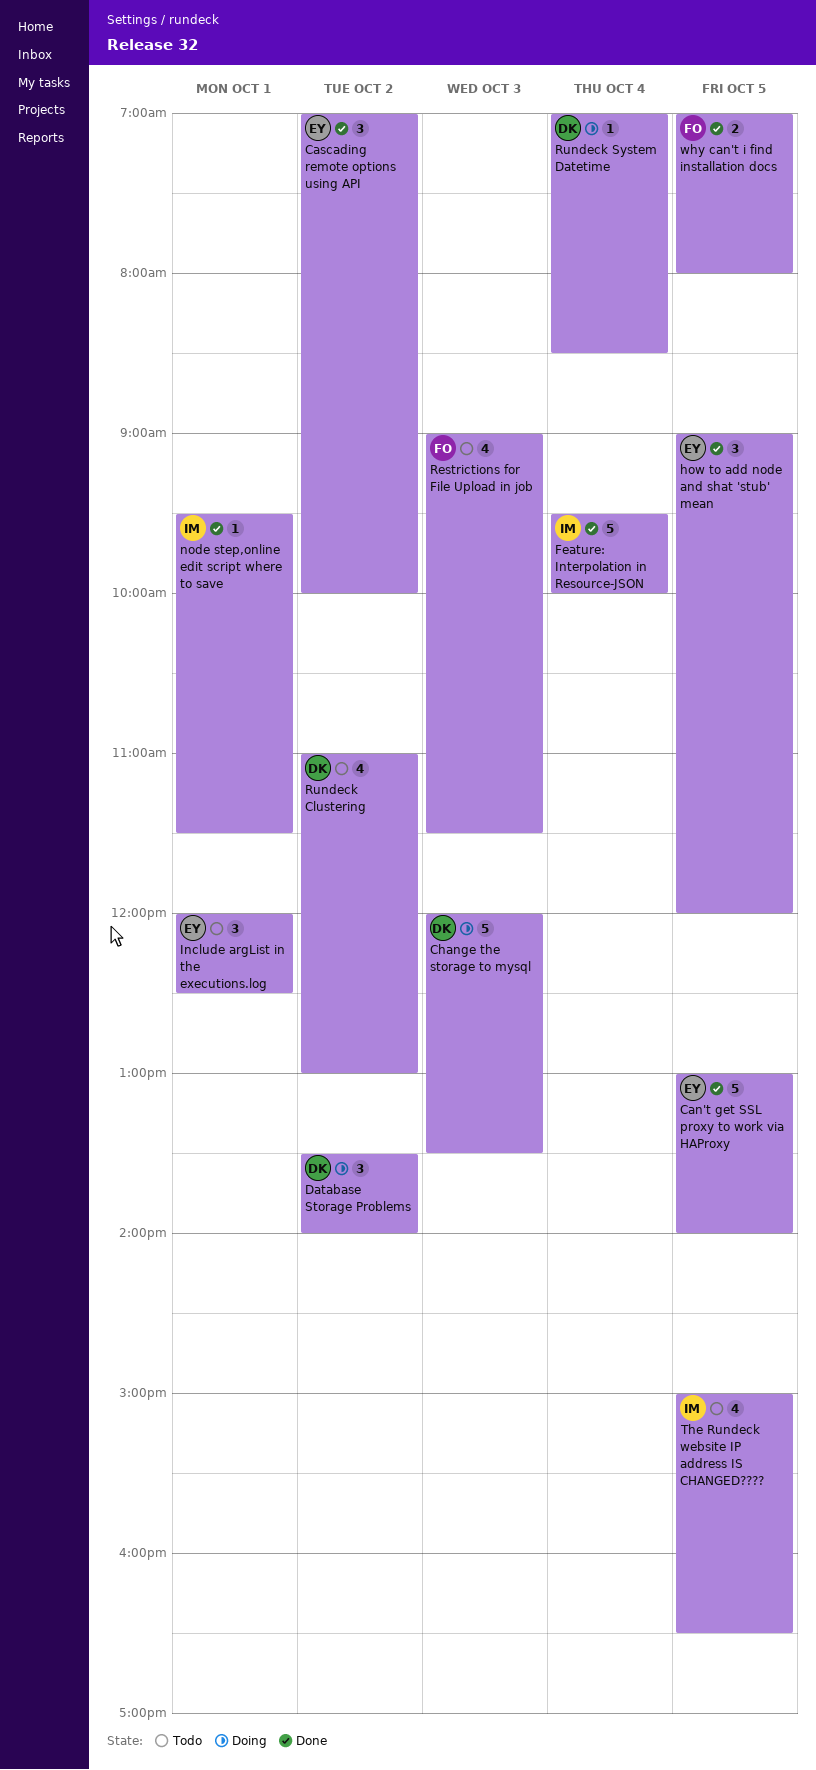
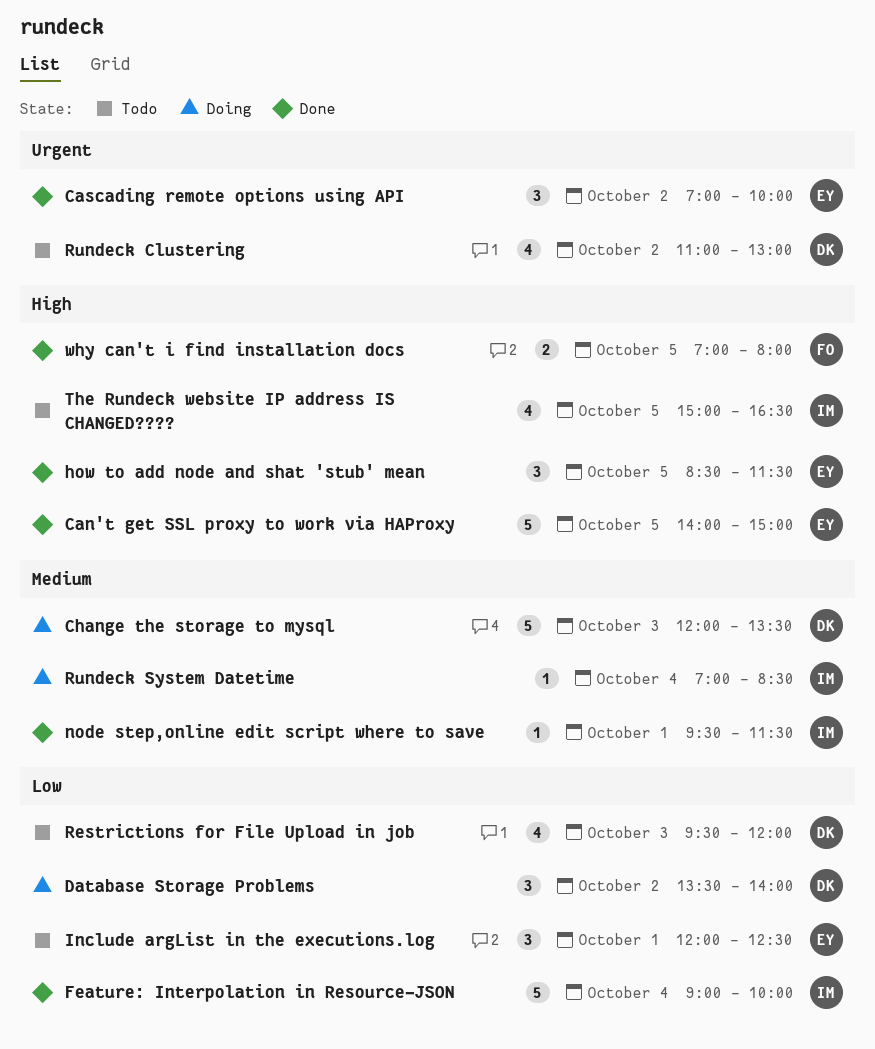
Can't get SSL proxy to work via HAProxy, begins: 13:00 -> 14:00
Can't get SSL proxy to work via HAProxy, ends: 14:00 -> 15:00
Feature: Interpolation in Resource-JSON, begins: 09:30 -> 09:00
how to add node and shat 'stub' mean, begins: 09:00 -> 08:30
how to add node and shat 'stub' mean, ends: 12:00 -> 11:30
Restrictions for File Upload in job, owner: FO -> DK
Restrictions for File Upload in job, begins: 09:00 -> 09:30
Restrictions for File Upload in job, ends: 11:30 -> 12:00
Rundeck System Datetime, owner: DK -> IM

